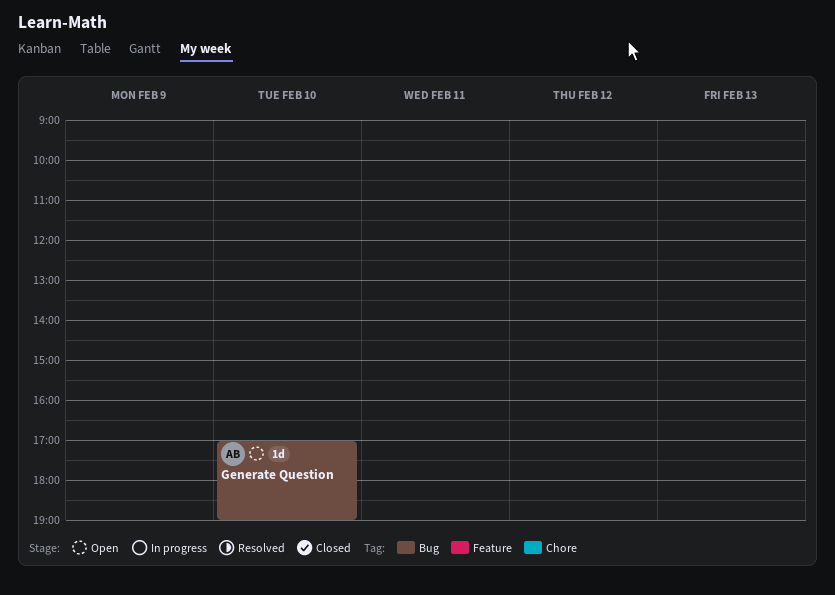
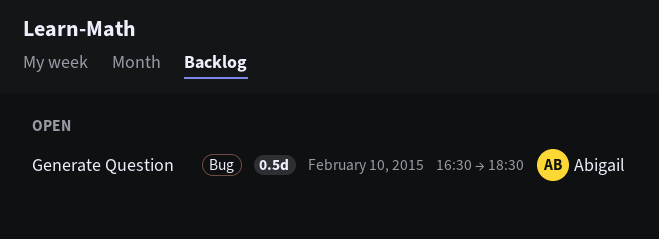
Generate Question, estimate: 1d -> 0.5d
Generate Question, begins: 17:00 -> 16:30
Generate Question, ends: 19:00 -> 18:30

